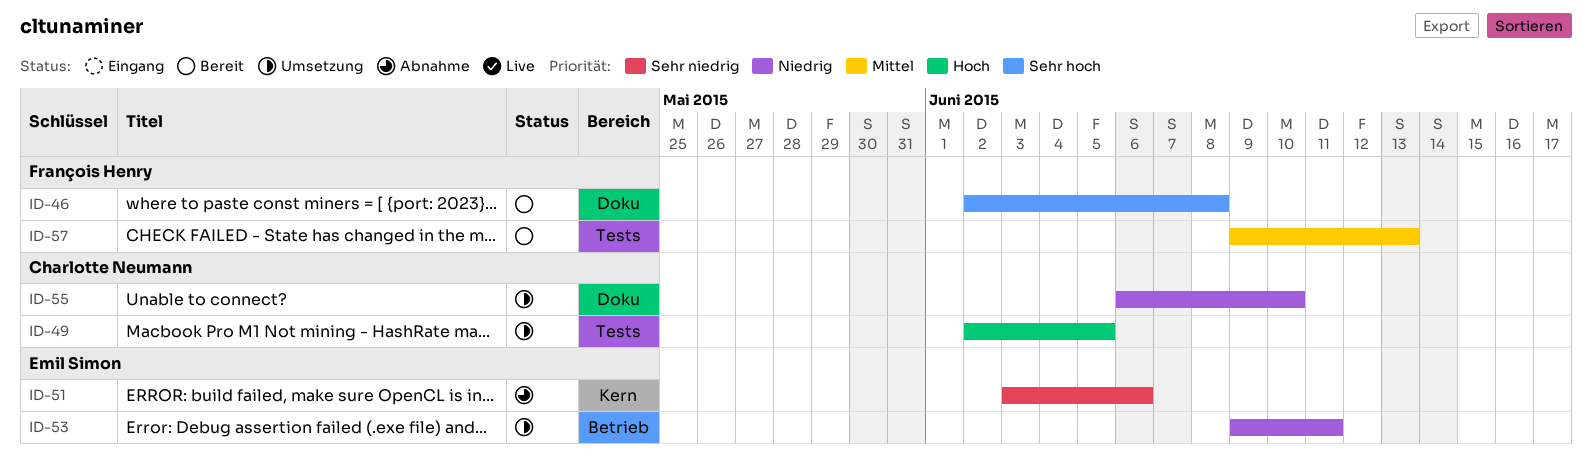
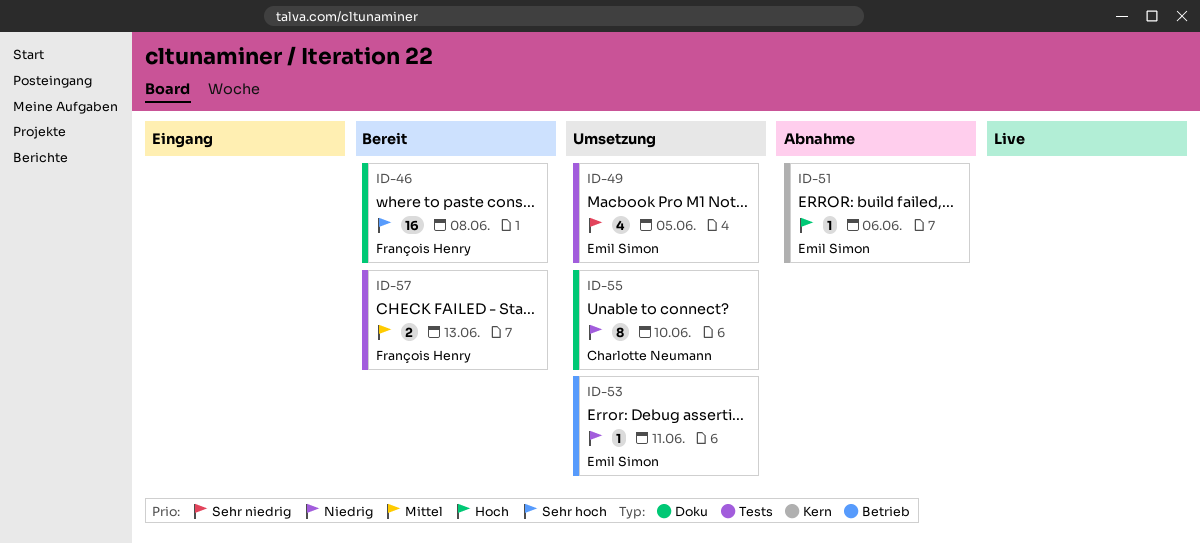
ID-49, owner: Charlotte Neumann -> Emil Simon
ID-49, priority: Hoch -> Sehr niedrig
ID-51, priority: Sehr niedrig -> Hoch

